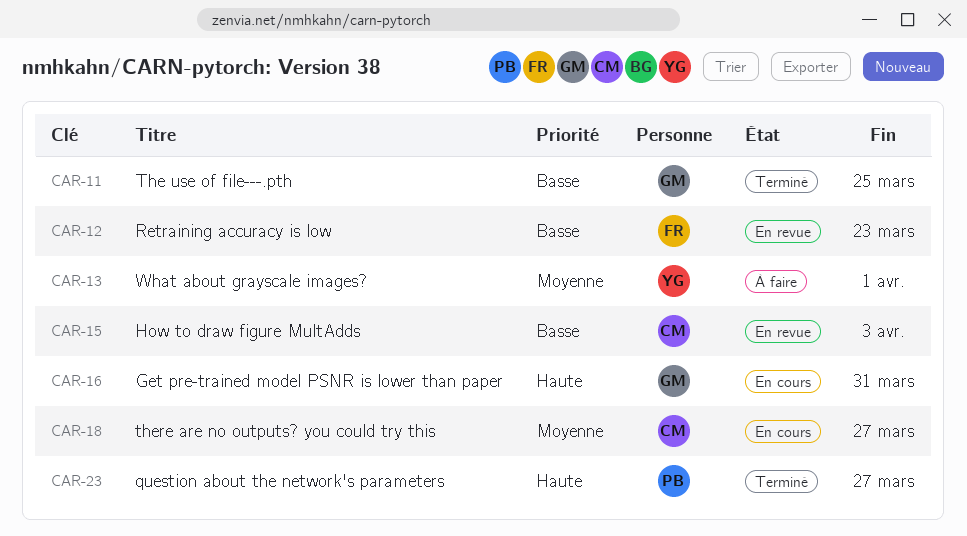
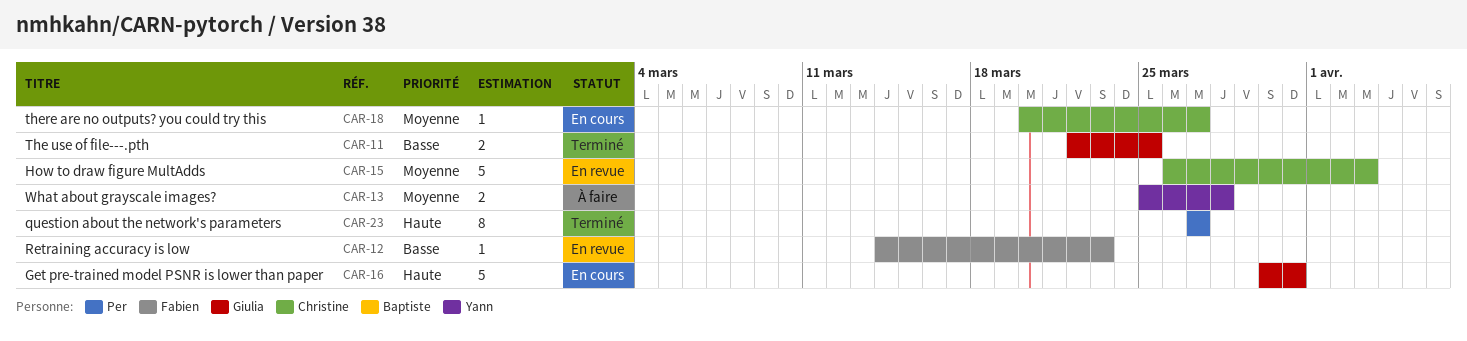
CAR-13, due: Apr 1 -> Mar 28
CAR-15, priority: Basse -> Moyenne

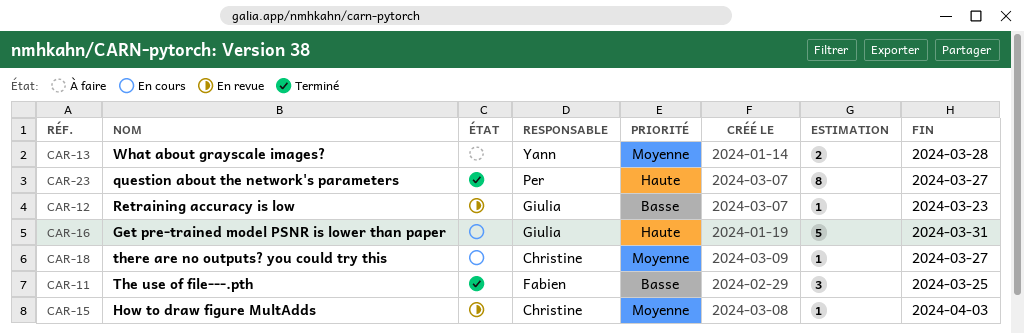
CAR-11, owner: Giulia -> Fabien
CAR-11, estimate: 2 -> 3
CAR-12, owner: Fabien -> Giulia
CAR-15, estimate: 5 -> 1

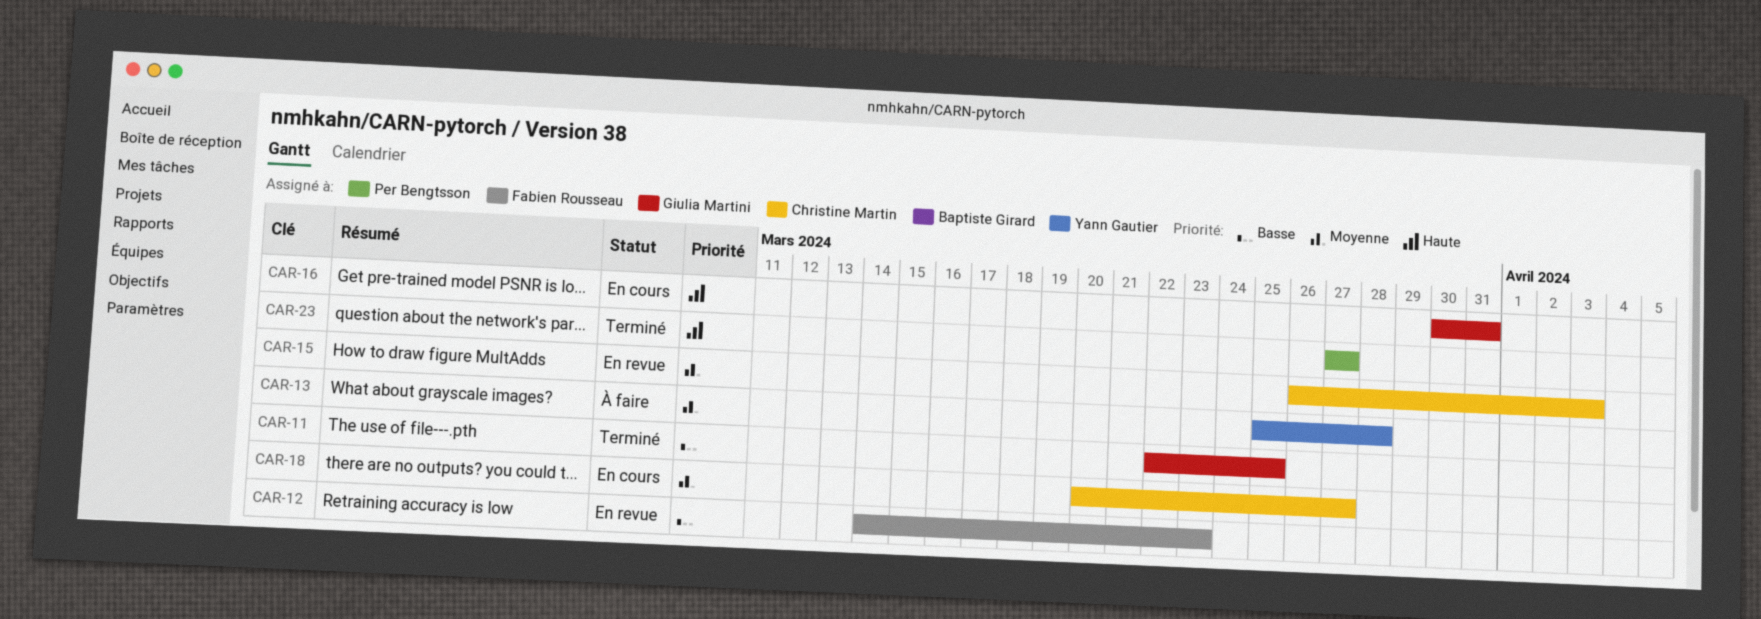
CAR-11, owner: Fabien Rousseau -> Giulia Martini
CAR-12, owner: Giulia Martini -> Fabien Rousseau

